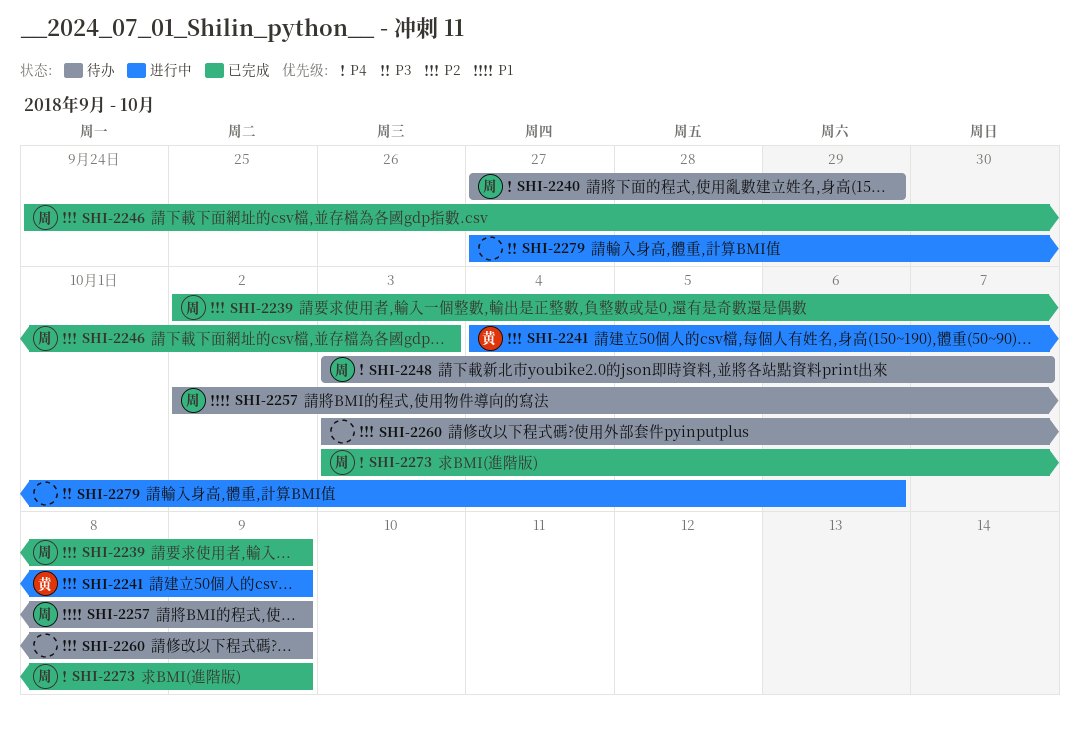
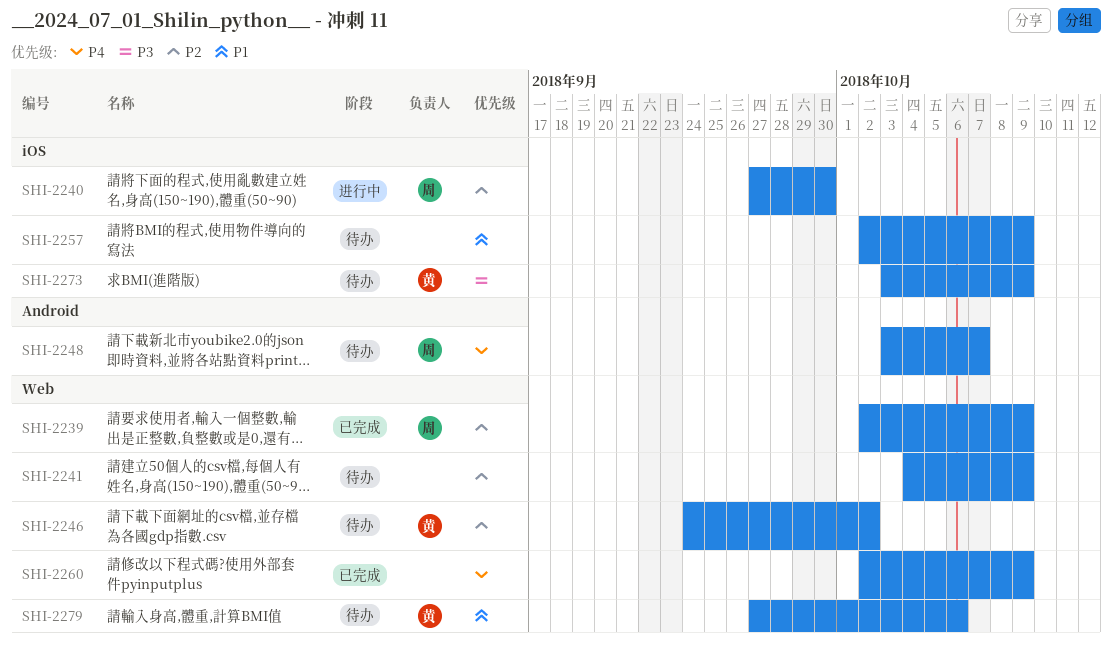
SHI-2240, status: 待办 -> 进行中
SHI-2240, priority: P4 -> P2
SHI-2240, due: Sep 29 -> Sep 30
SHI-2241, status: 进行中 -> 待办
SHI-2241, owner: 黄 -> none
SHI-2246, status: 已完成 -> 待办
SHI-2246, owner: 周 -> 黄
SHI-2246, due: Oct 3 -> Oct 2
SHI-2257, owner: 周 -> none
SHI-2260, status: 待办 -> 已完成
SHI-2260, priority: P2 -> P4
SHI-2260, start: Oct 3 -> Oct 2
SHI-2273, status: 已完成 -> 待办
SHI-2273, owner: 周 -> 黄
SHI-2273, priority: P4 -> P3
SHI-2279, status: 进行中 -> 待办
SHI-2279, owner: none -> 黄
SHI-2279, priority: P3 -> P1

